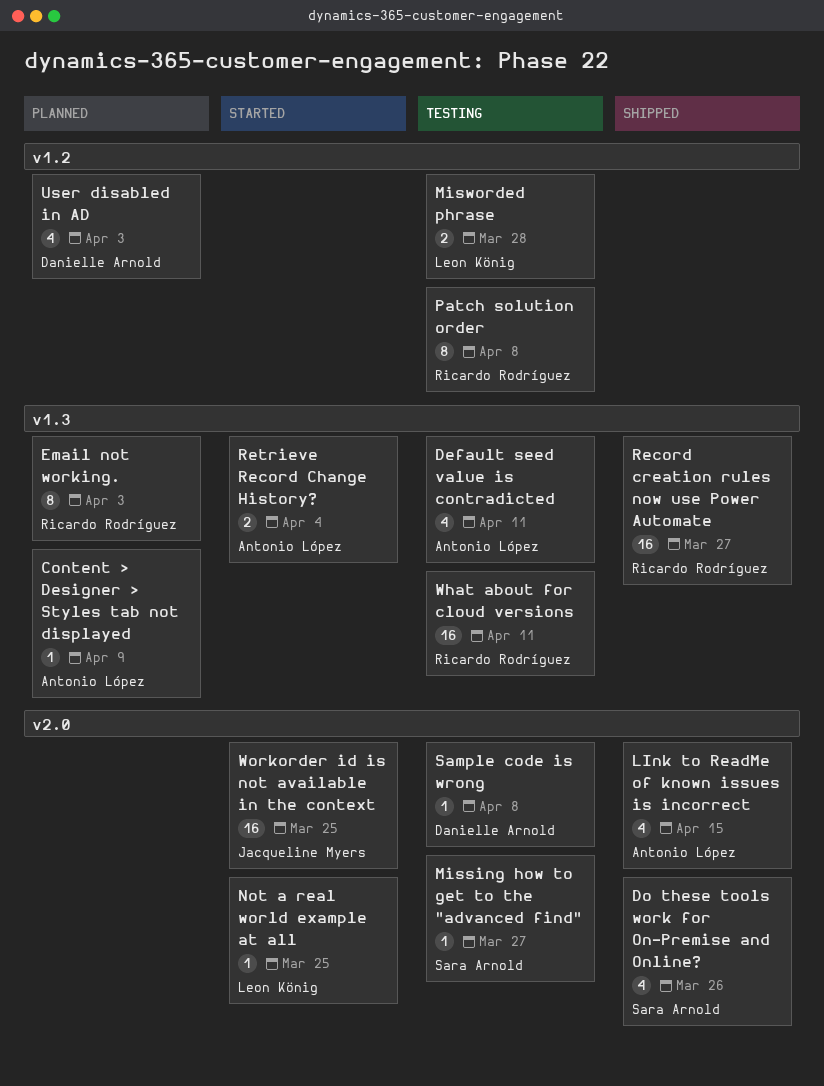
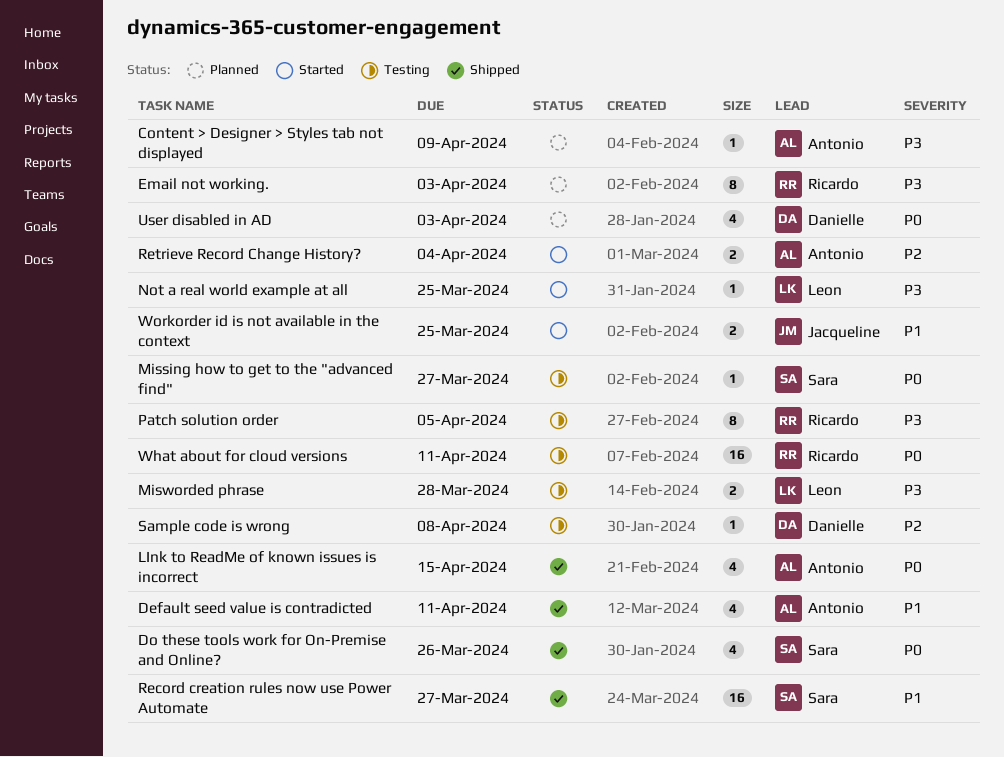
Default seed value is contradicted, status: Testing -> Shipped
Patch solution order, due: Apr 8 -> Apr 5
Record creation rules now use Power Automate, owner: Ricardo Rodríguez -> Sara Arnold
Workorder id is not available in the context, estimate: 16 -> 2

